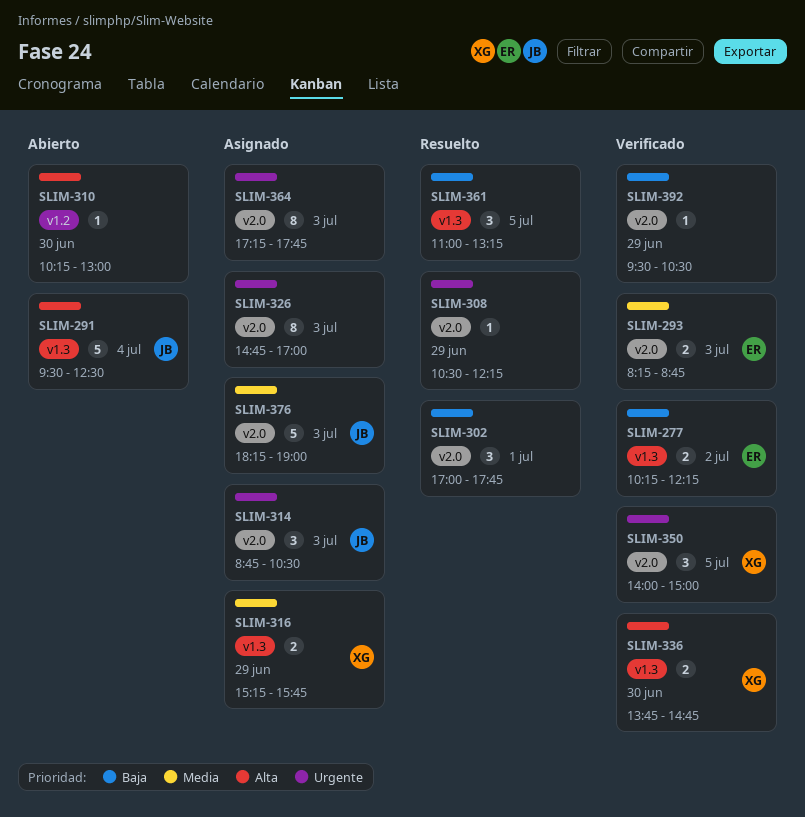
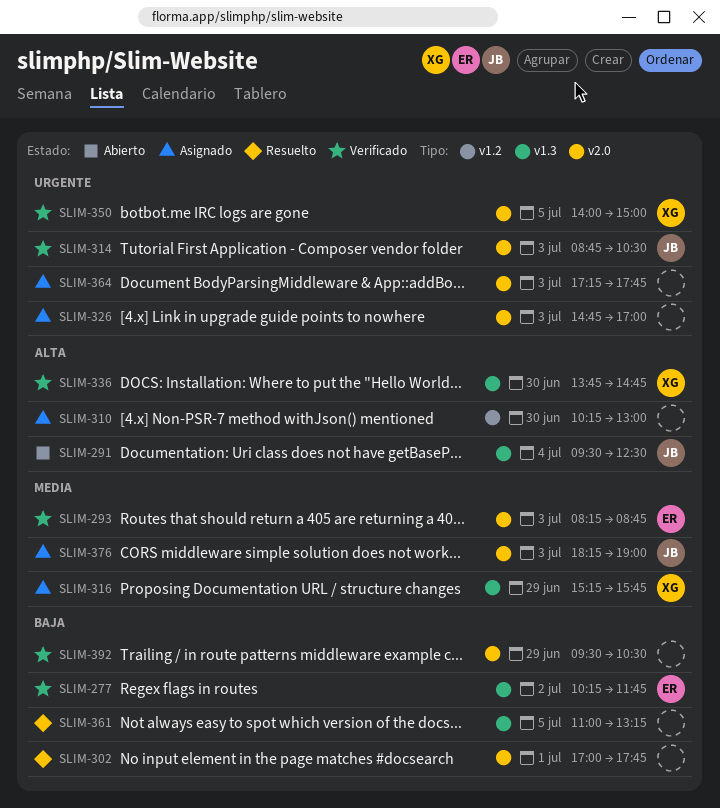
SLIM-277, ends: 12:15 -> 11:45
SLIM-308: present -> none
SLIM-310, status: Abierto -> Asignado
SLIM-314, status: Asignado -> Verificado

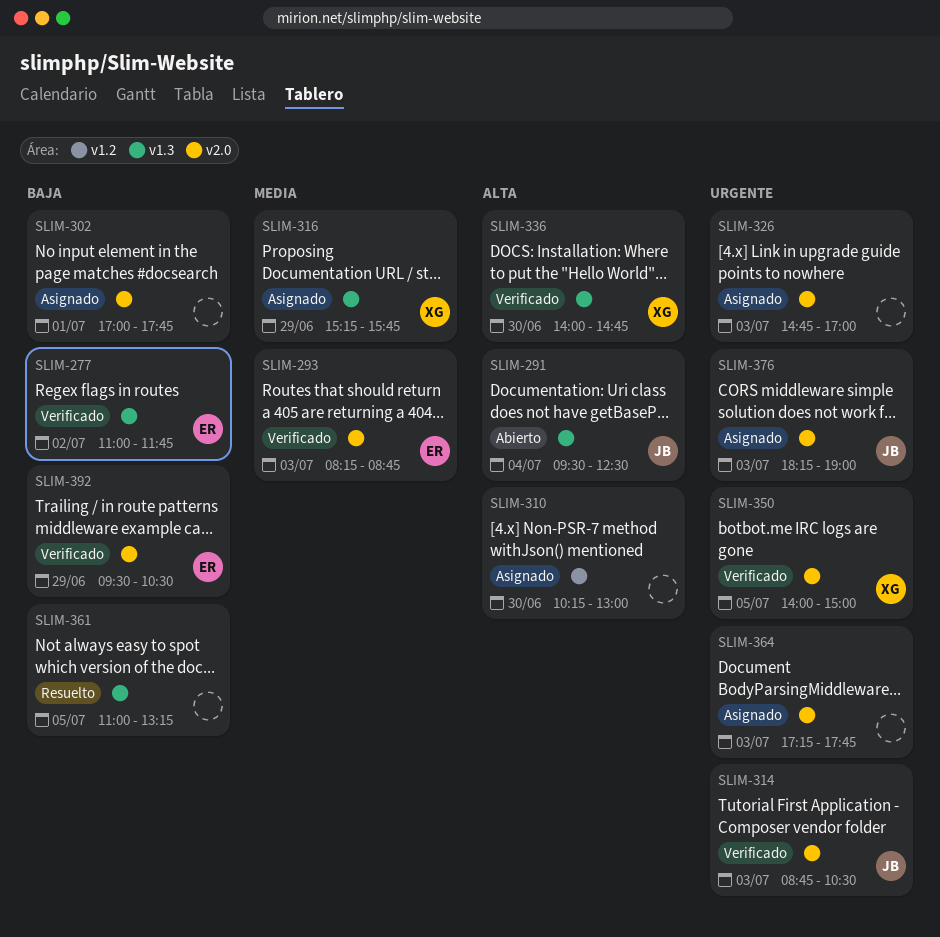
SLIM-277, begins: 10:15 -> 11:00
SLIM-302, status: Resuelto -> Asignado
SLIM-336, begins: 13:45 -> 14:00
SLIM-376, priority: Media -> Urgente
SLIM-392, owner: none -> ER

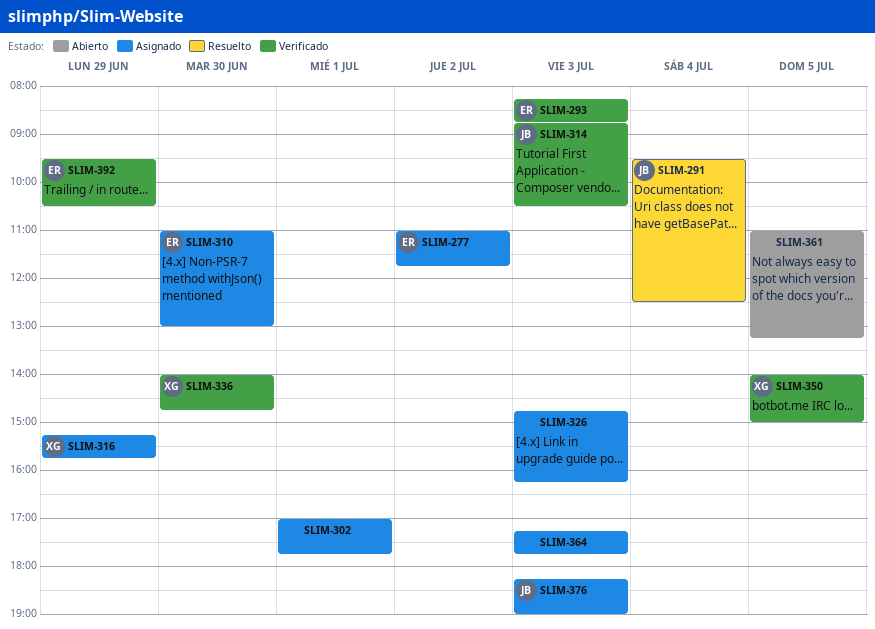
SLIM-277, status: Verificado -> Asignado
SLIM-291, status: Abierto -> Resuelto
SLIM-310, owner: none -> ER
SLIM-310, begins: 10:15 -> 11:00
SLIM-326, ends: 17:00 -> 16:15
SLIM-361, status: Resuelto -> Abierto

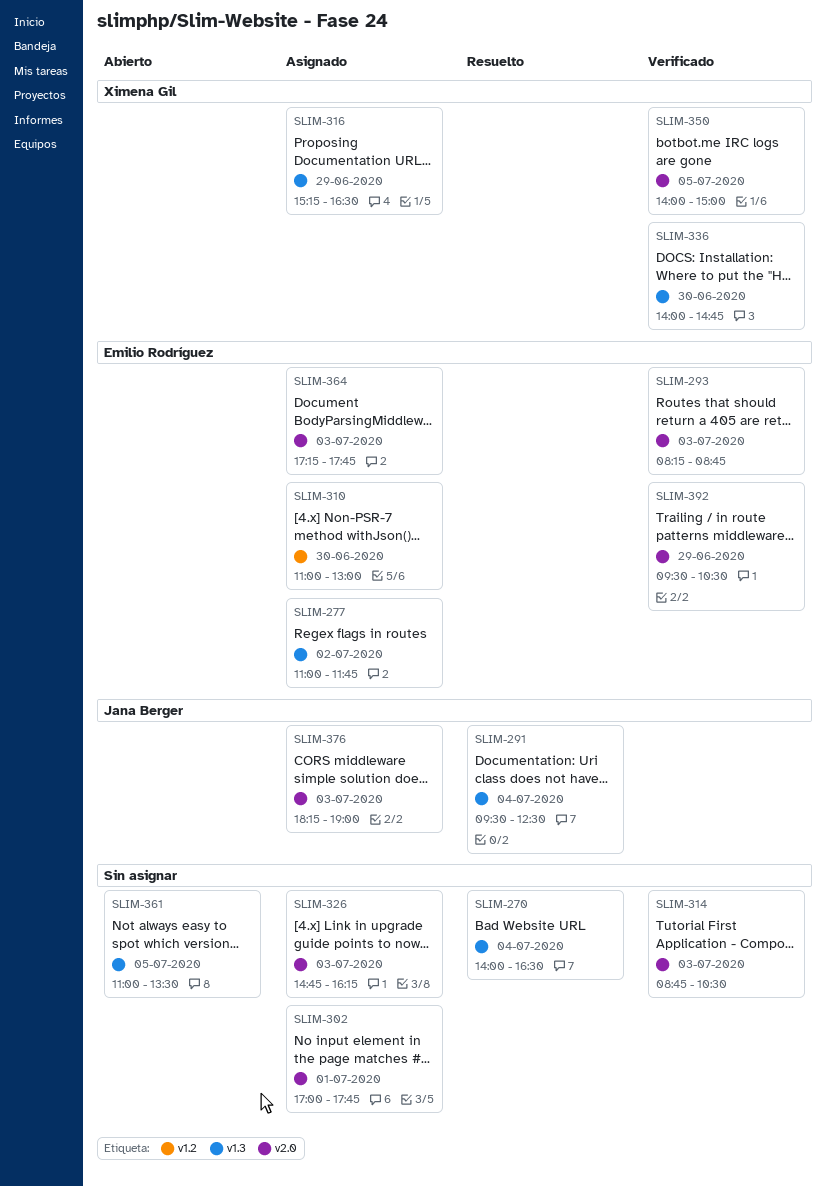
SLIM-270: none -> present
SLIM-314, owner: Jana Berger -> none
SLIM-316, ends: 15:45 -> 16:30
SLIM-361, ends: 13:15 -> 13:30
SLIM-364, owner: none -> Emilio Rodríguez

